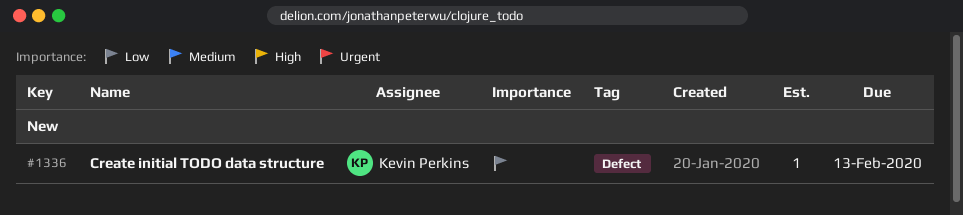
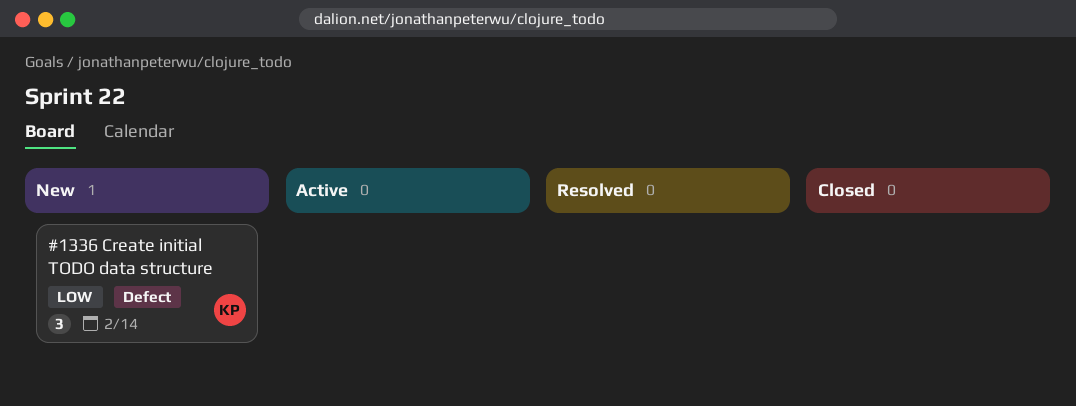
#1336, estimate: 1 -> 3
#1336, due: Feb 13 -> Feb 14

